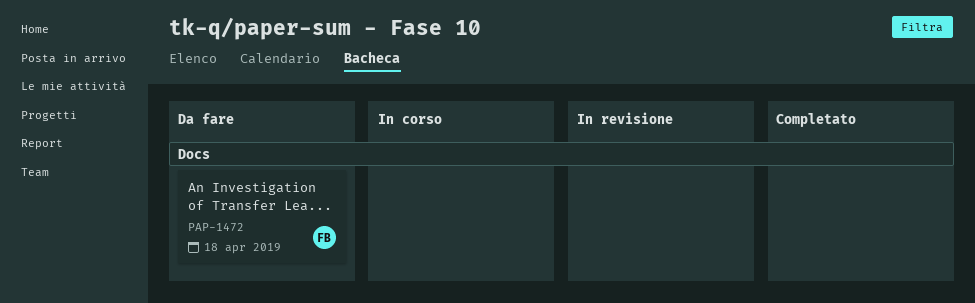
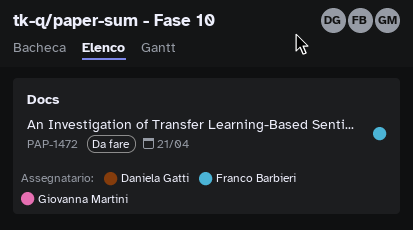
PAP-1472, due: Apr 18 -> Apr 21

